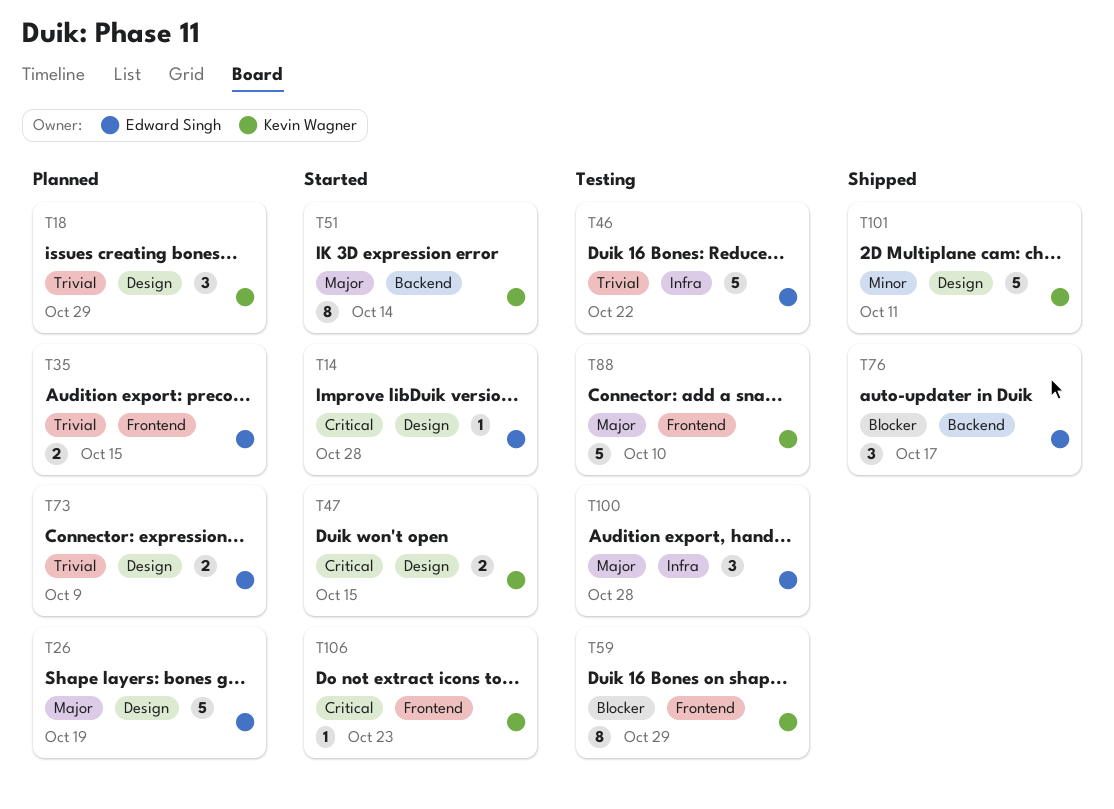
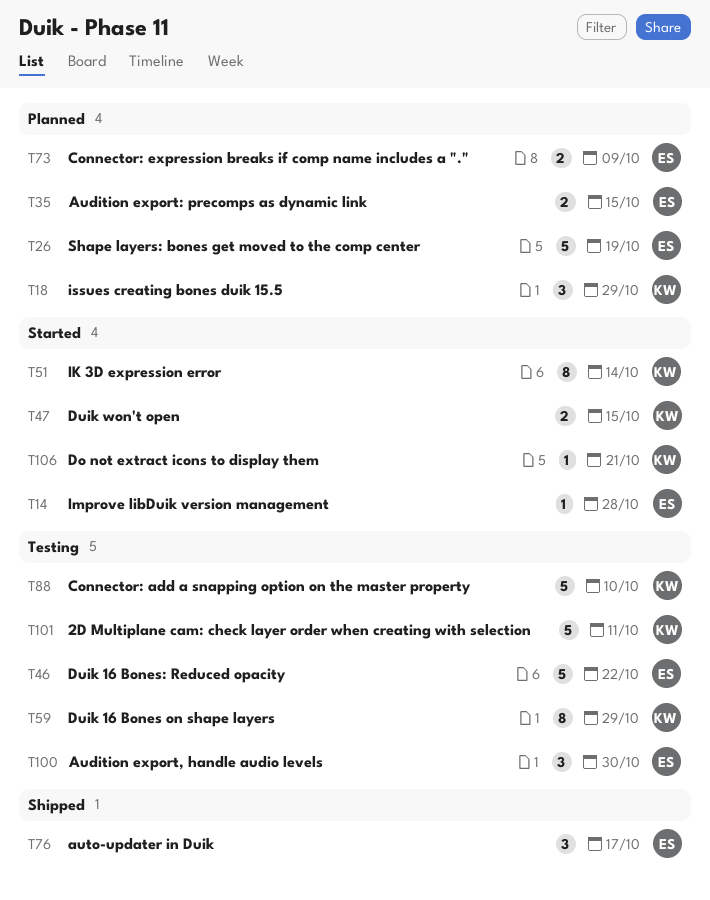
T100, due: Oct 28 -> Oct 30
T101, status: Shipped -> Testing
T106, due: Oct 23 -> Oct 21

